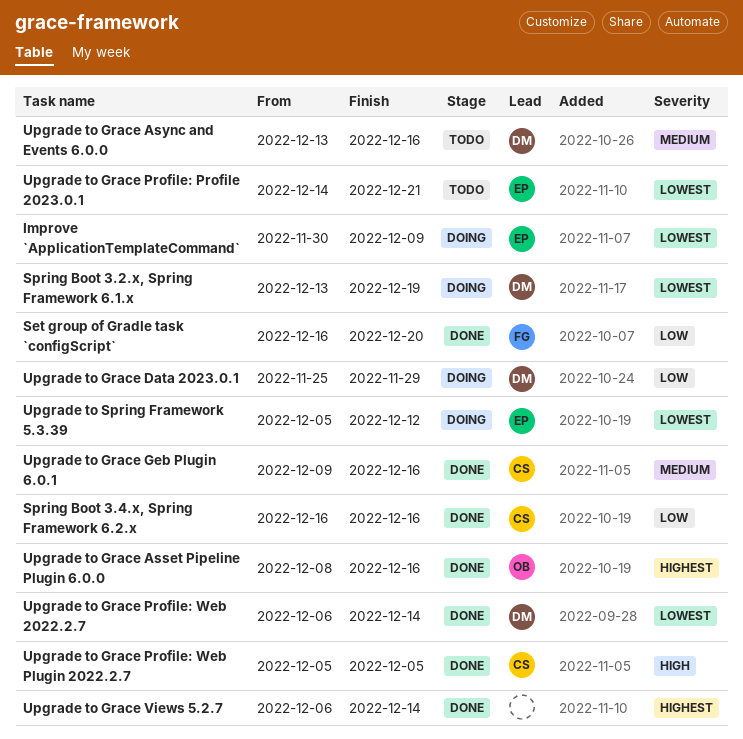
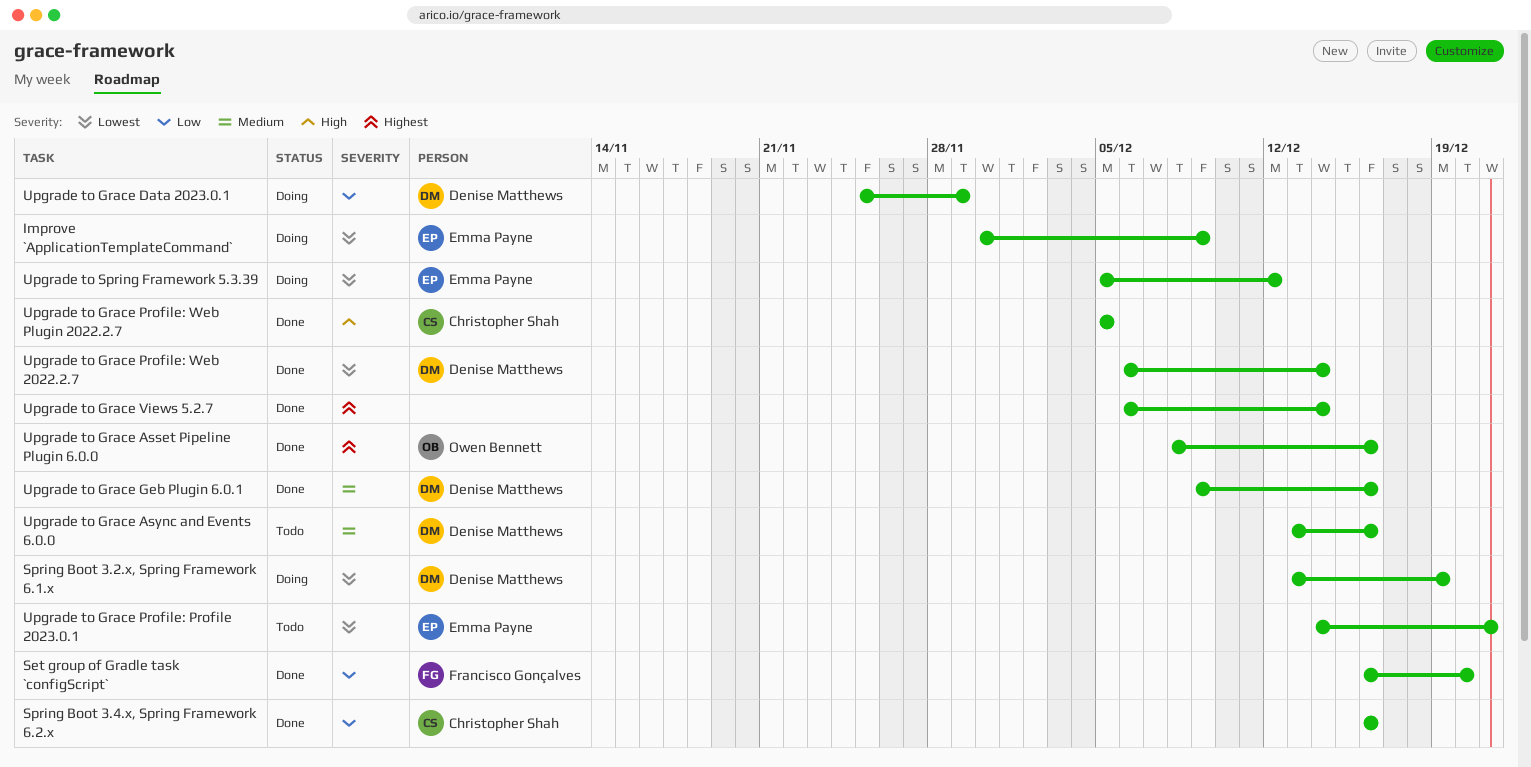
Upgrade to Grace Geb Plugin 6.0.1, owner: Christopher Shah -> Denise Matthews

